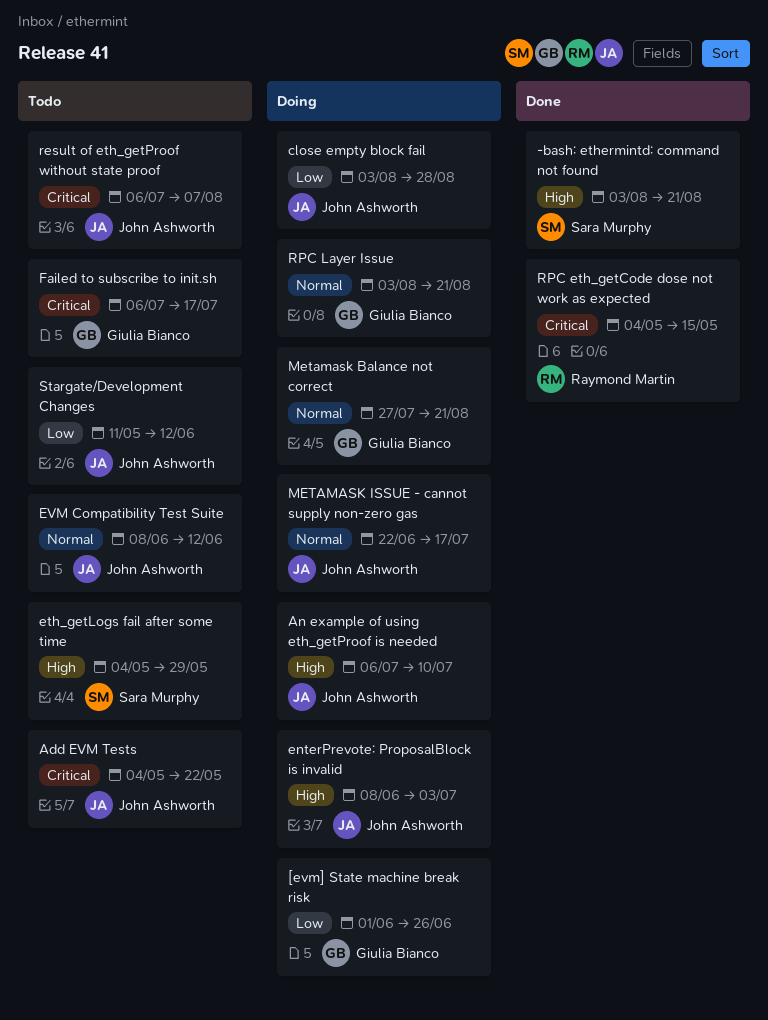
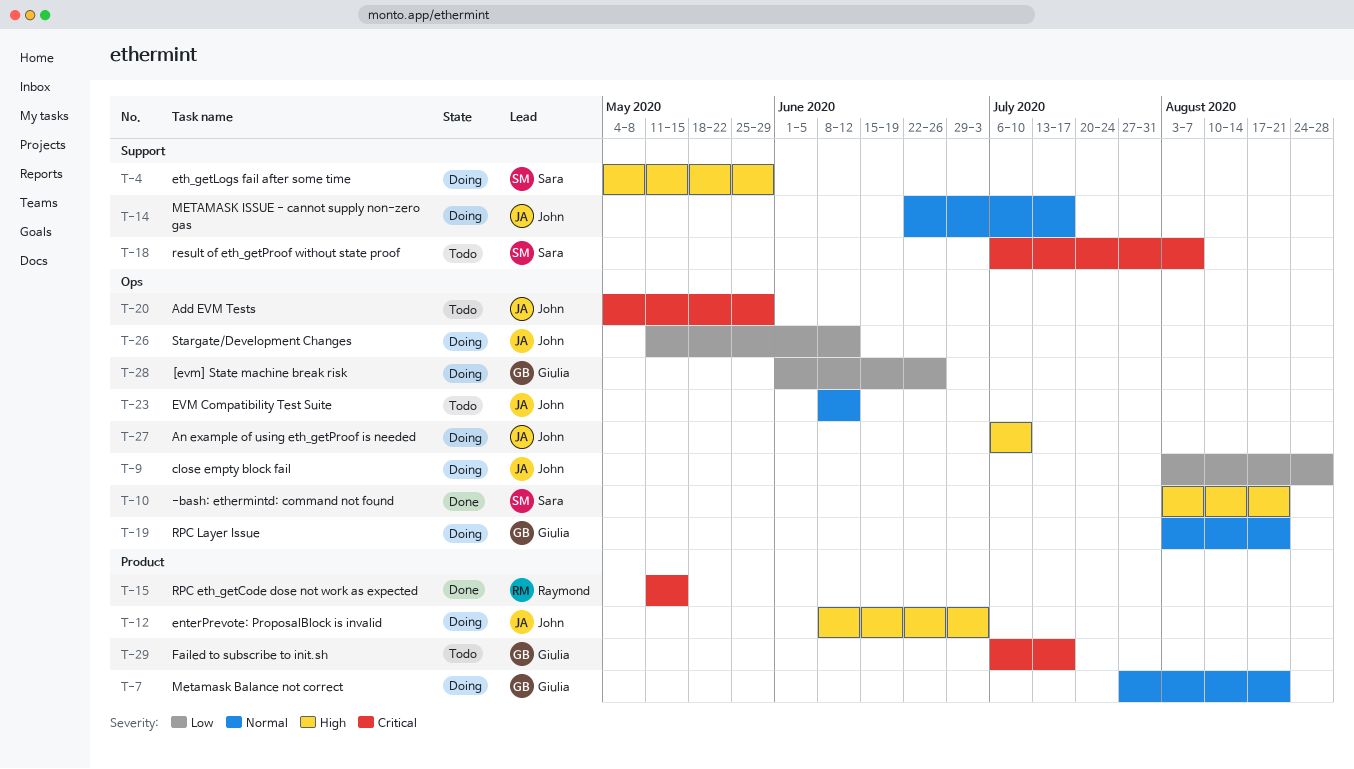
Add EVM Tests, due: May 22 -> May 29
eth_getLogs fail after some time, status: Todo -> Doing
result of eth_getProof without state proof, owner: John Ashworth -> Sara Murphy
RPC eth_getCode dose not work as expected, start: May 4 -> May 11
Stargate/Development Changes, status: Todo -> Doing

